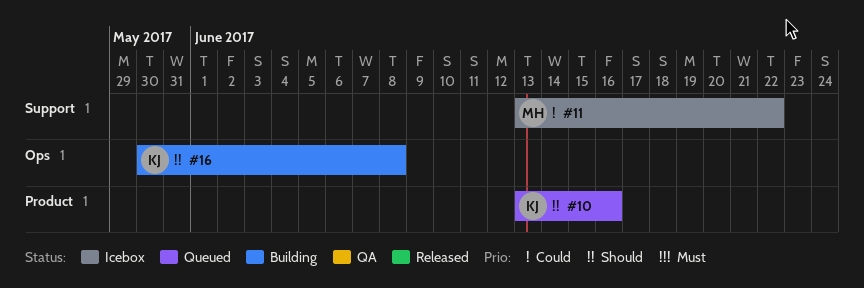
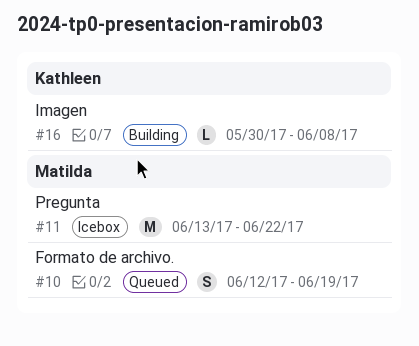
#10, owner: Kathleen -> Matilda
#10, start: Jun 13 -> Jun 12
#10, due: Jun 16 -> Jun 19

